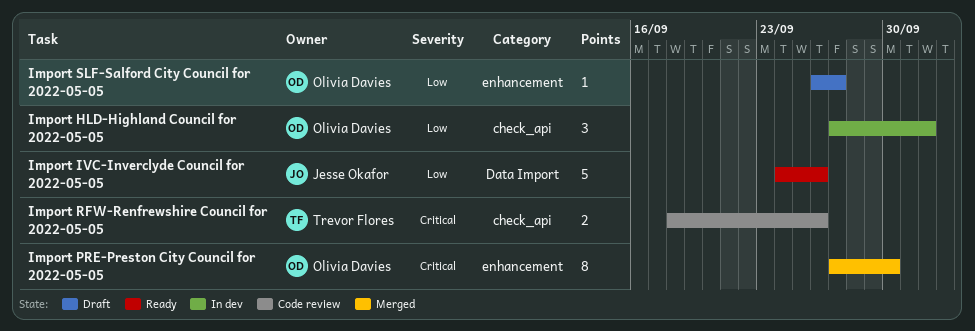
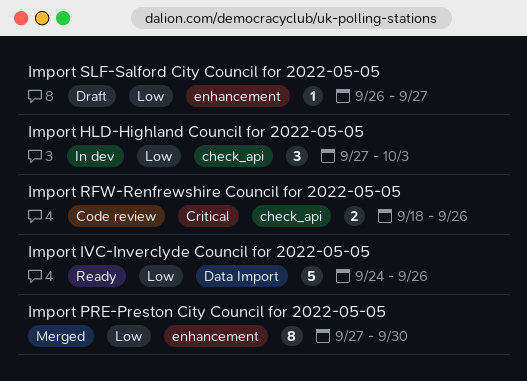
Import HLD-Highland Council for 2022-05-05, due: Oct 2 -> Oct 3
Import PRE-Preston City Council for 2022-05-05, priority: Critical -> Low

